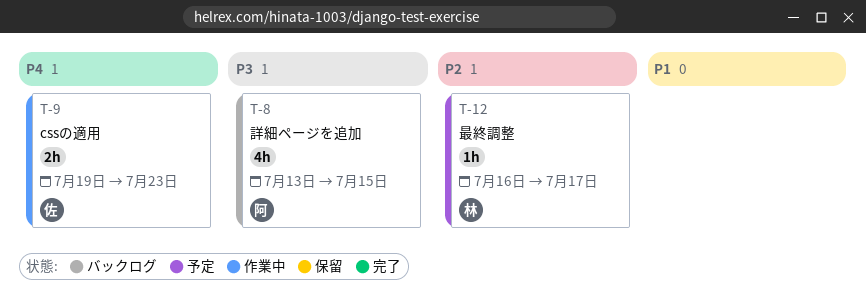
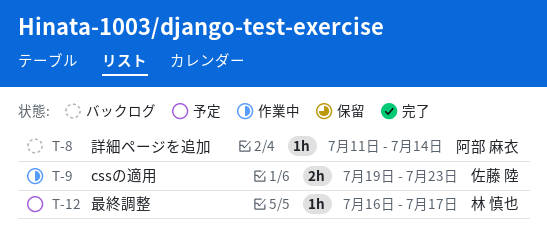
T-8, estimate: 4h -> 1h
T-8, start: Jul 13 -> Jul 11
T-8, due: Jul 15 -> Jul 14

